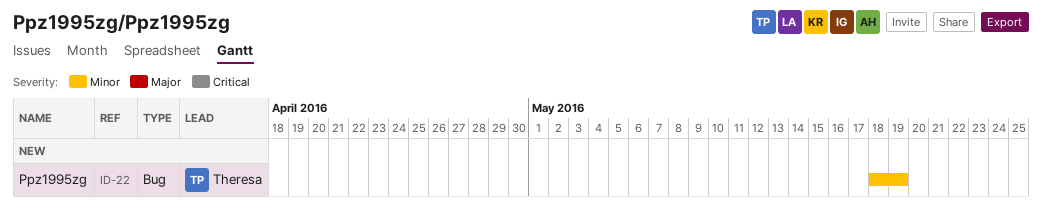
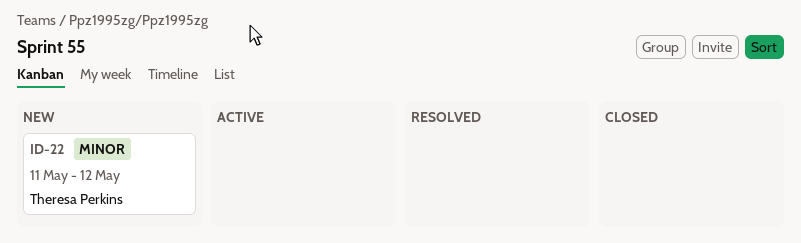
ID-22, start: May 18 -> May 11
ID-22, due: May 19 -> May 12

